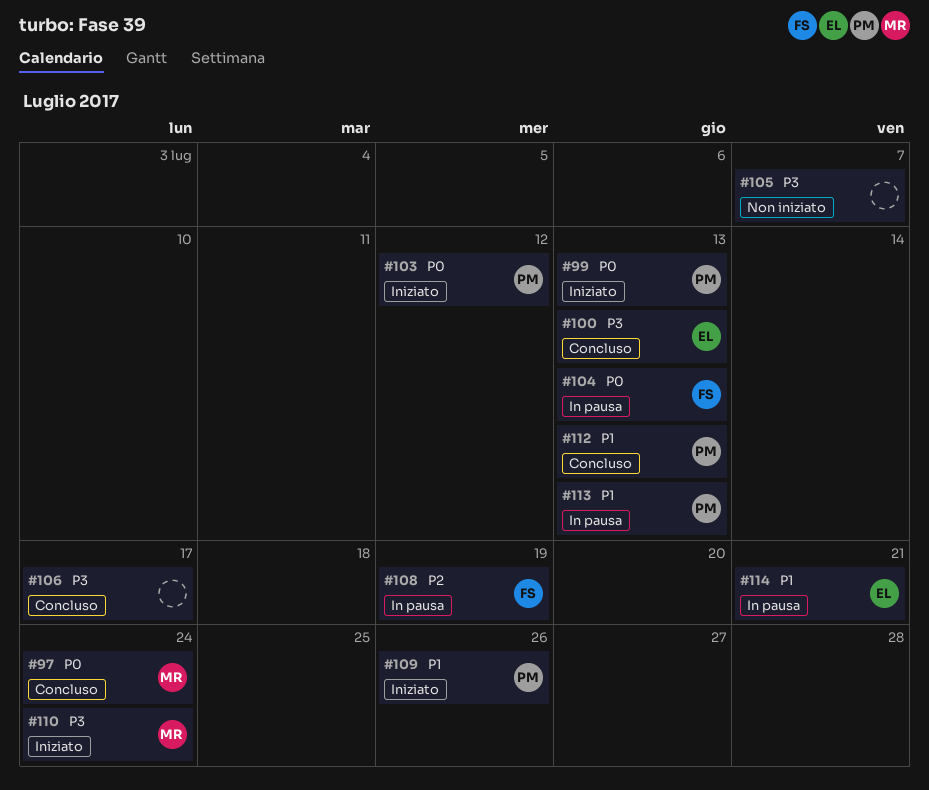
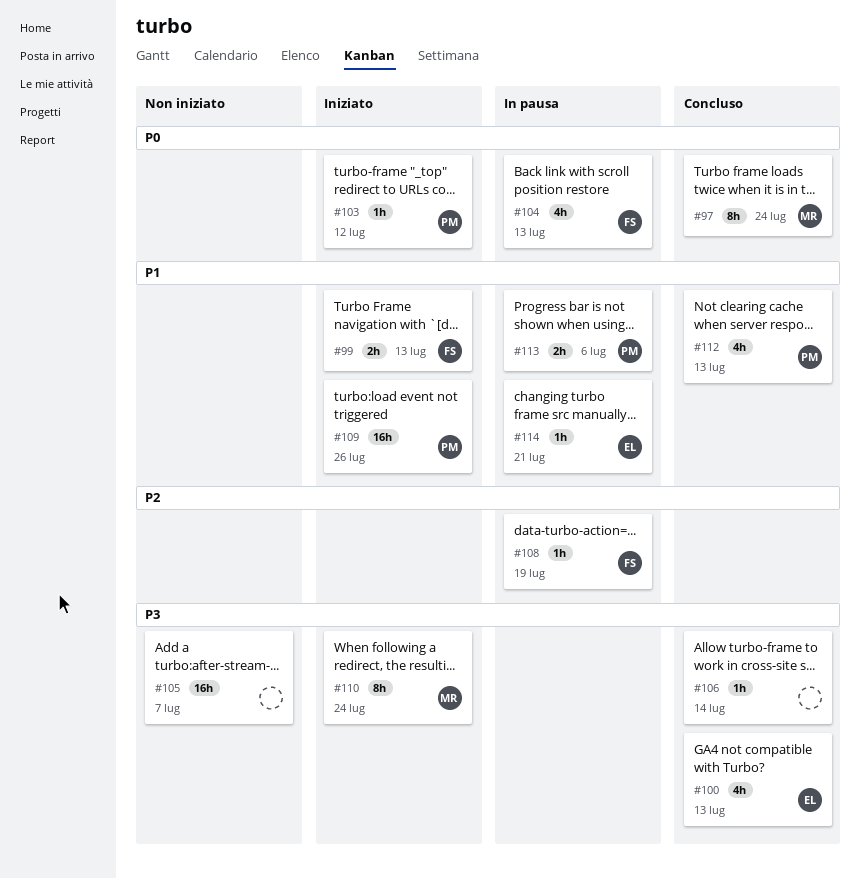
#99, owner: PM -> FS
#99, priority: P0 -> P1
#106, due: Jul 17 -> Jul 14
#113, due: Jul 13 -> Jul 6

